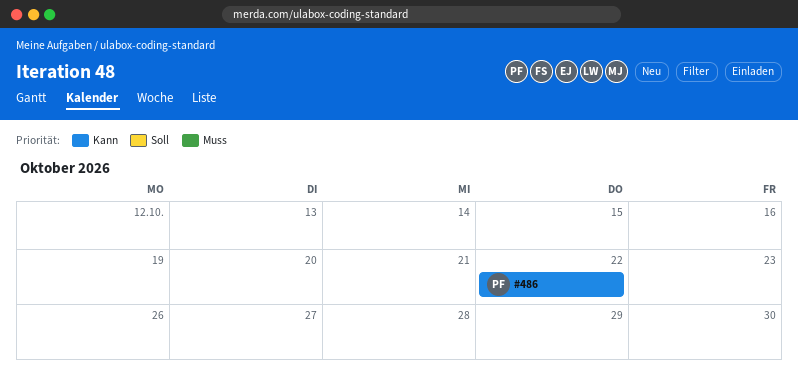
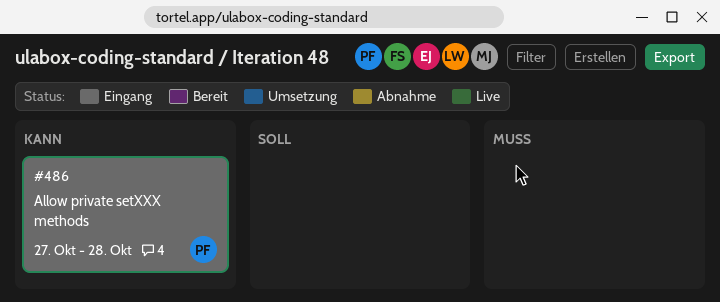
#486, start: Oct 22 -> Oct 27
#486, due: Oct 22 -> Oct 28

